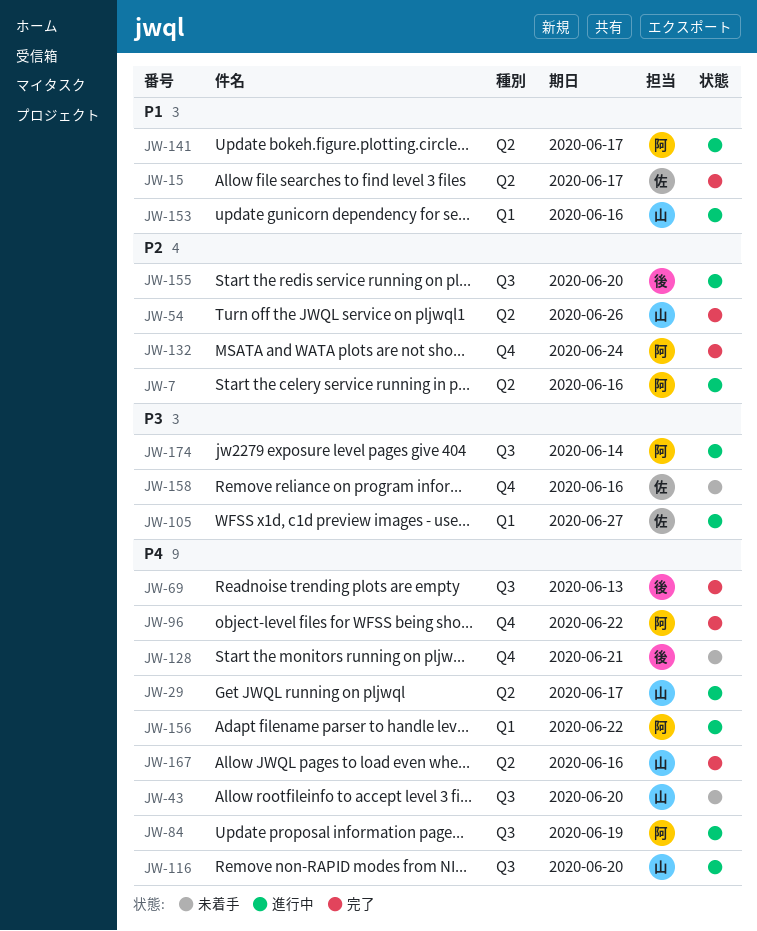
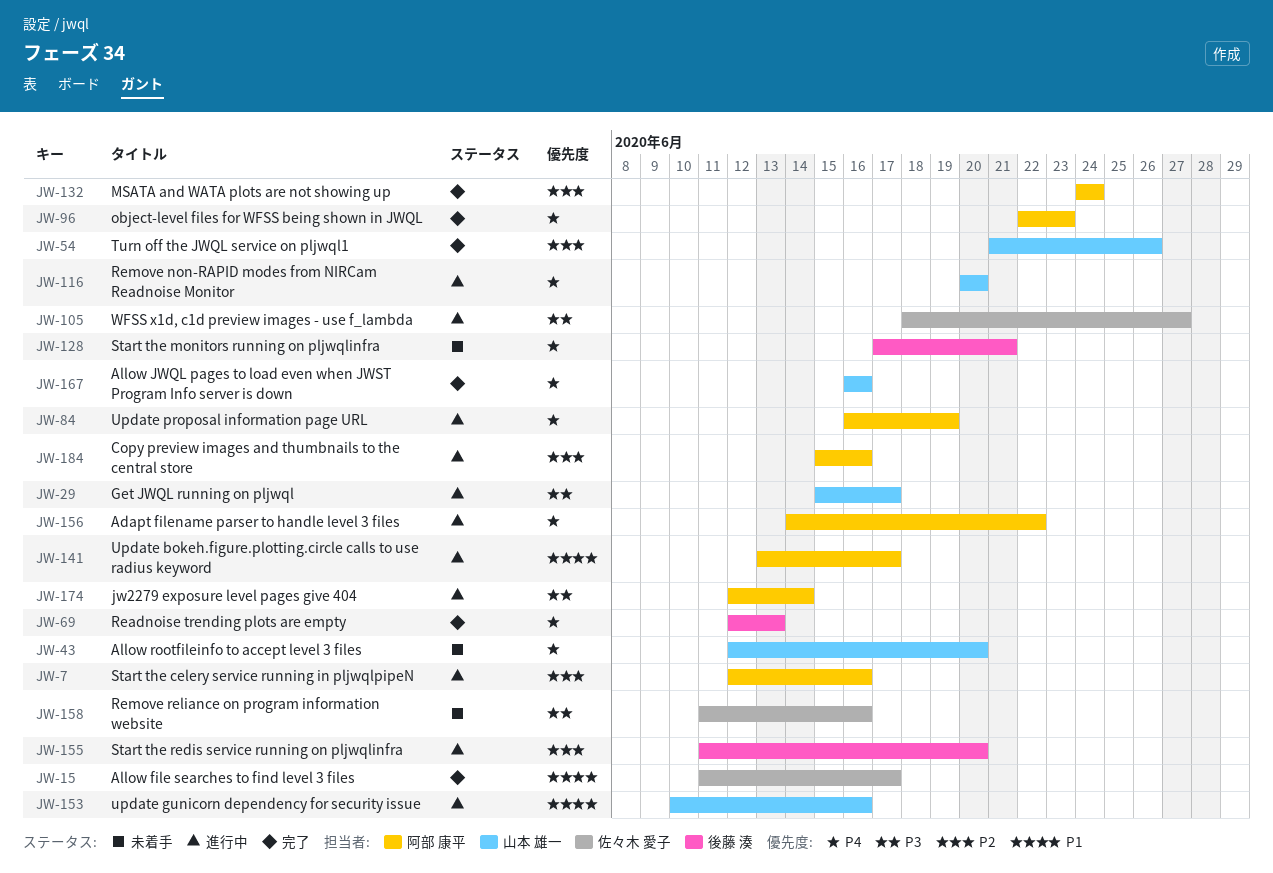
JW-29, priority: P4 -> P3
JW-96, due: Jun 22 -> Jun 23
JW-184: none -> present

